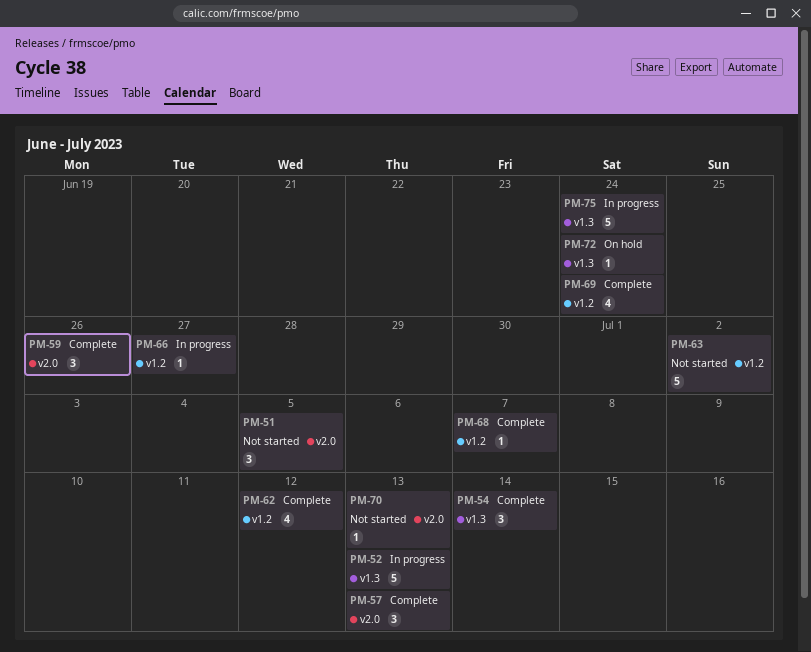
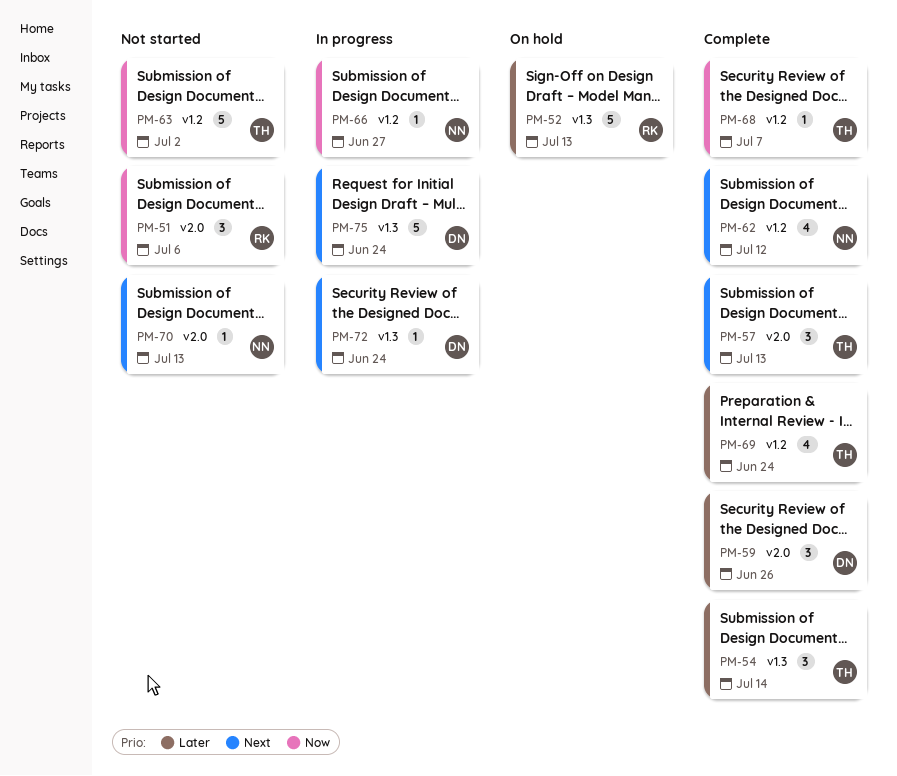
PM-51, due: Jul 5 -> Jul 6
PM-52, status: In progress -> On hold
PM-72, status: On hold -> In progress

